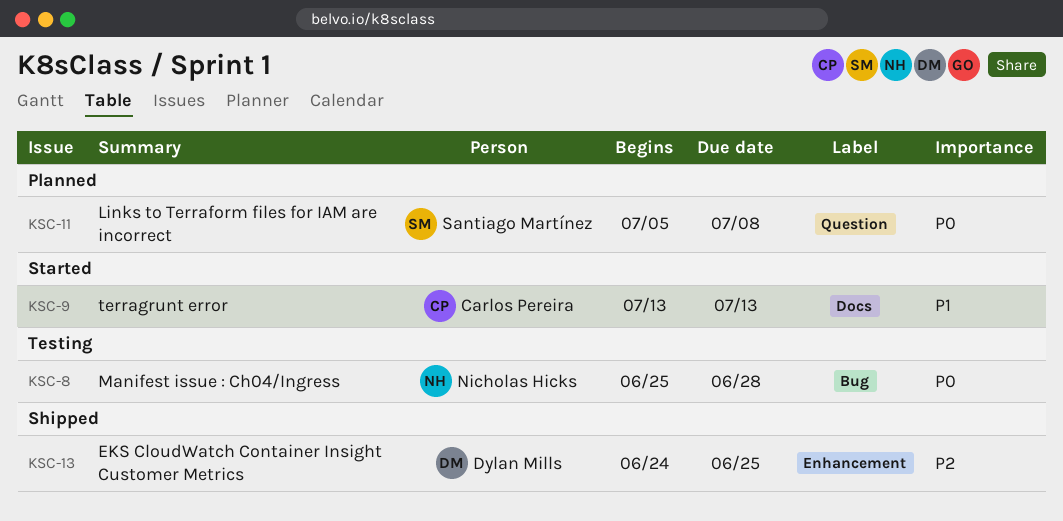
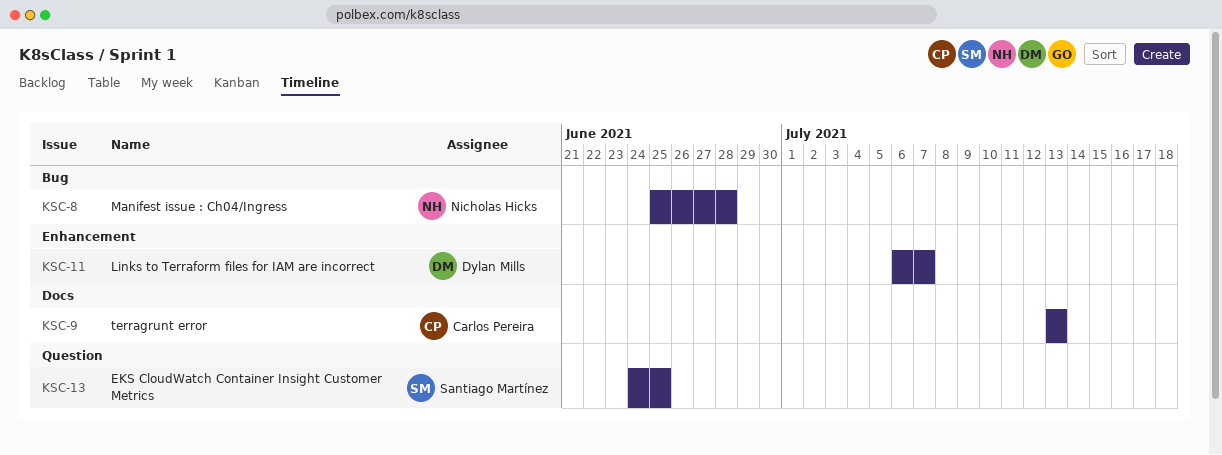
KSC-11, owner: Santiago Martínez -> Dylan Mills
KSC-11, label: Question -> Enhancement
KSC-11, start: Jul 5 -> Jul 6
KSC-11, due: Jul 8 -> Jul 7
KSC-13, owner: Dylan Mills -> Santiago Martínez
KSC-13, label: Enhancement -> Question

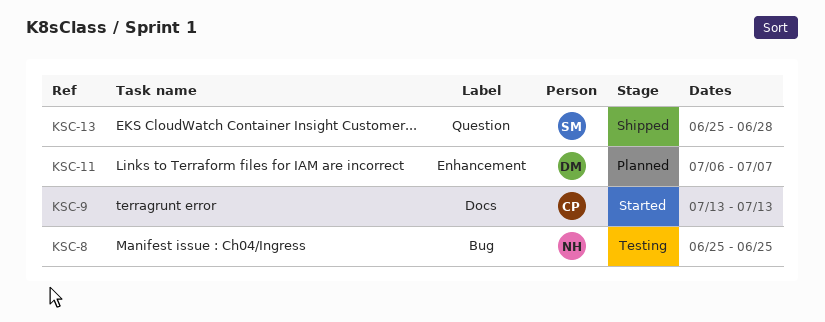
KSC-8, due: Jun 28 -> Jun 25
KSC-13, start: Jun 24 -> Jun 25
KSC-13, due: Jun 25 -> Jun 28

